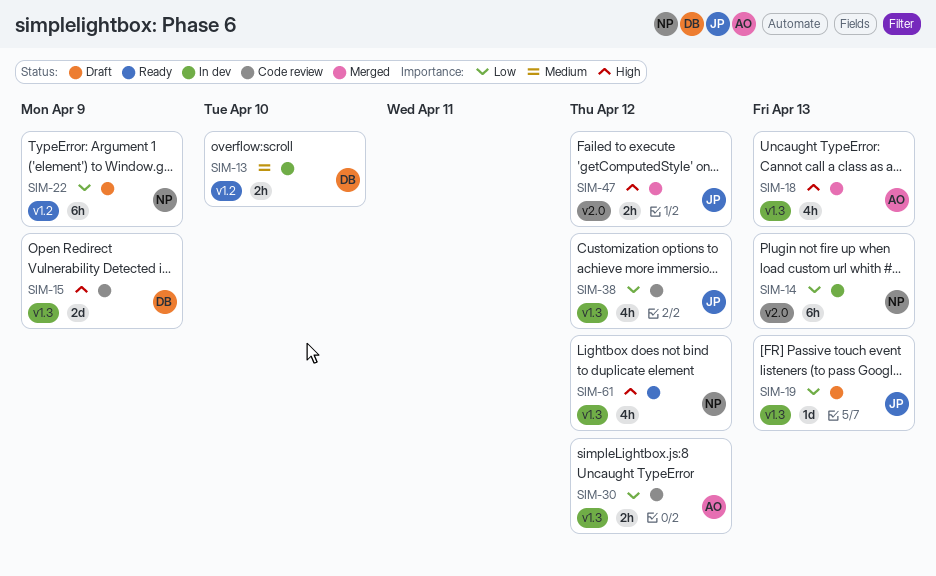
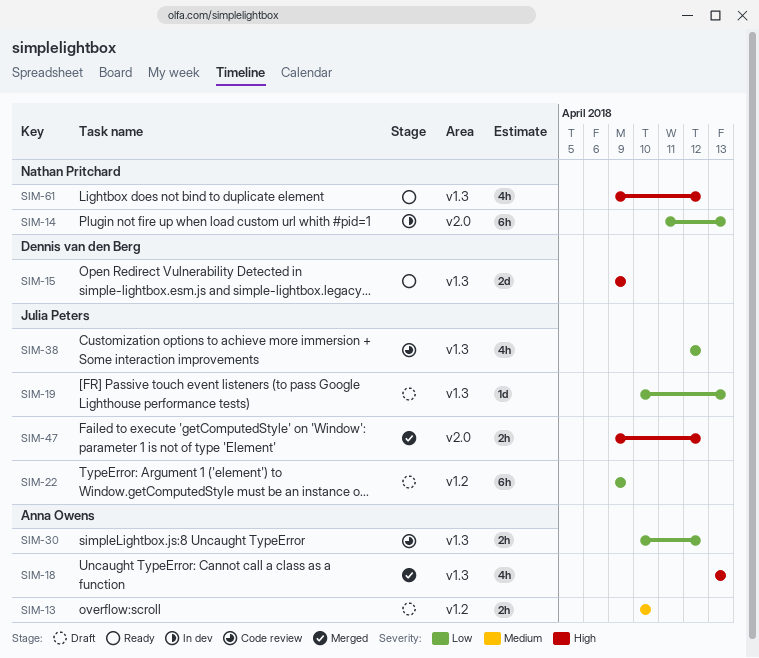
SIM-13, status: In dev -> Draft
SIM-13, owner: Dennis van den Berg -> Anna Owens
SIM-15, status: Code review -> Ready
SIM-22, owner: Nathan Pritchard -> Julia Peters

